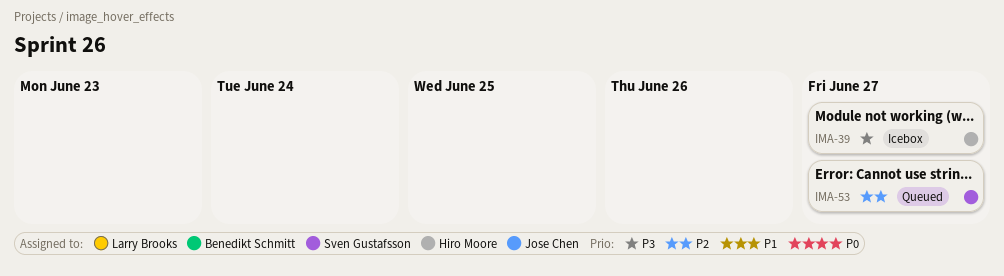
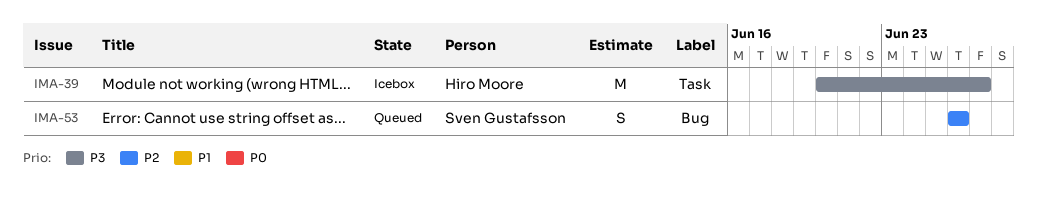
IMA-53, due: Jun 27 -> Jun 26

